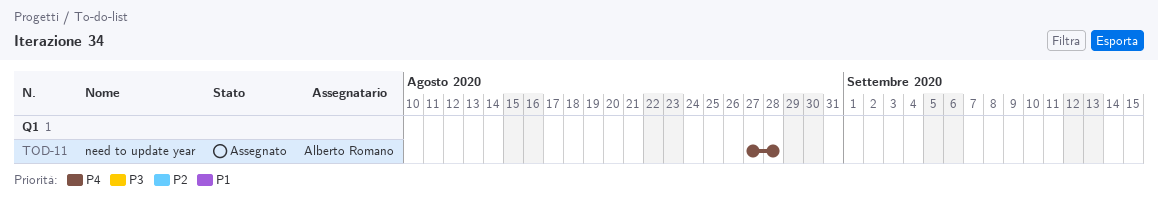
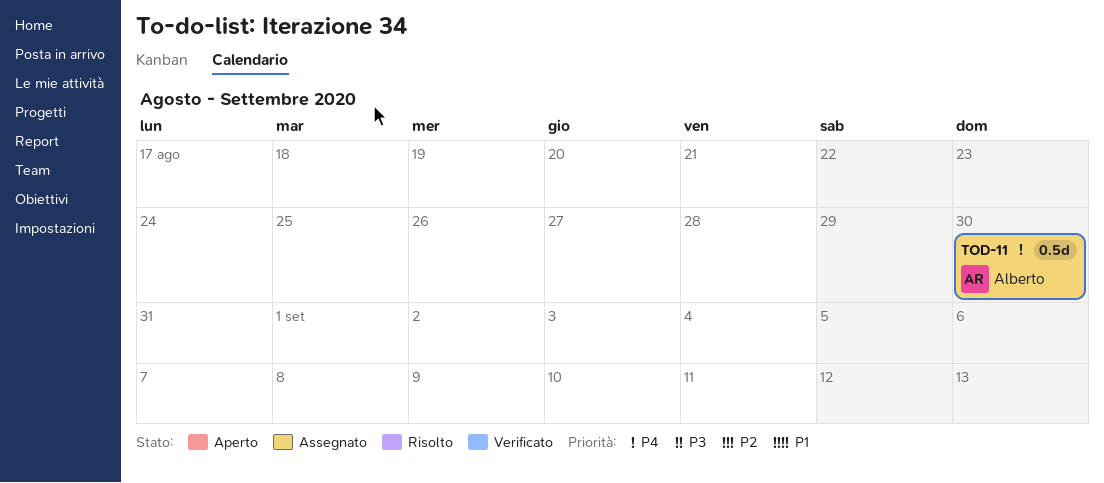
TOD-11, due: Aug 28 -> Aug 30

